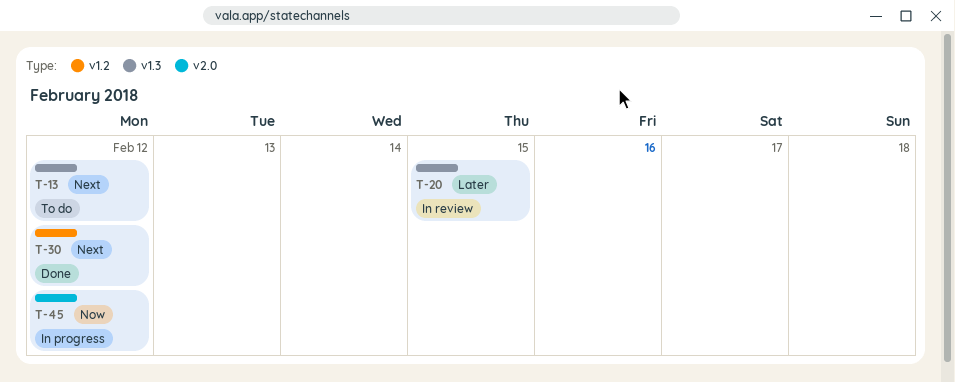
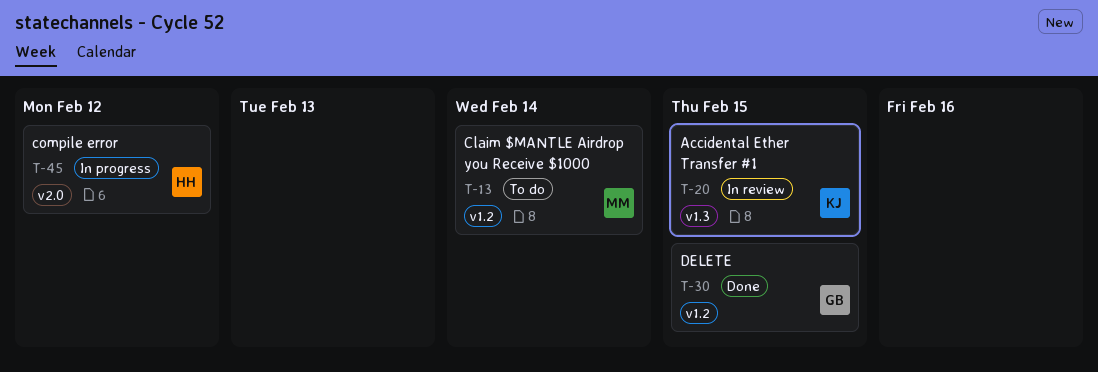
T-13, label: v1.3 -> v1.2
T-13, due: Feb 12 -> Feb 14
T-30, due: Feb 12 -> Feb 15

